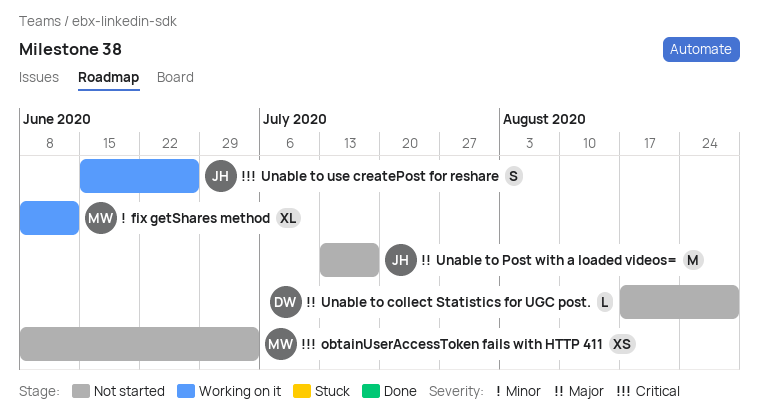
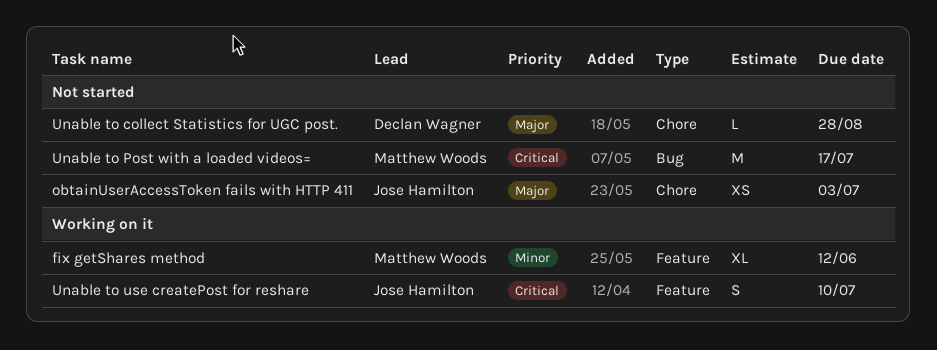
obtainUserAccessToken fails with HTTP 411, owner: Matthew Woods -> Jose Hamilton
obtainUserAccessToken fails with HTTP 411, priority: Critical -> Major
Unable to Post with a loaded videos=, owner: Jose Hamilton -> Matthew Woods
Unable to Post with a loaded videos=, priority: Major -> Critical
Unable to use createPost for reshare, due: Jun 26 -> Jul 10

